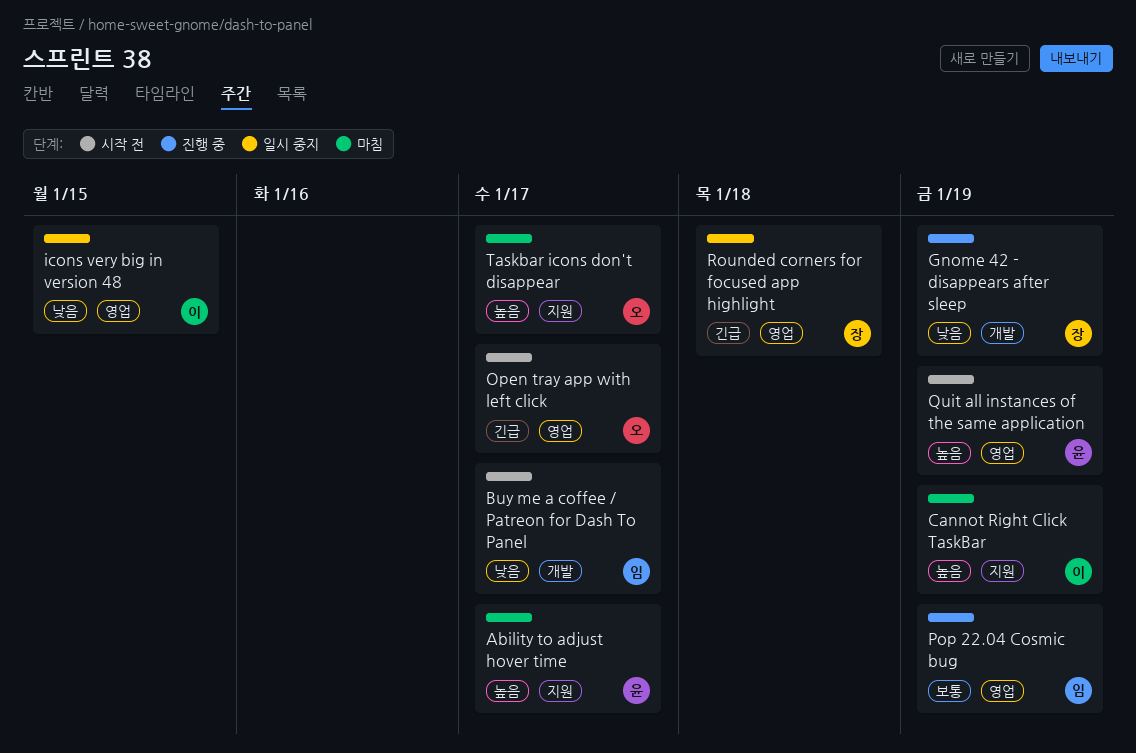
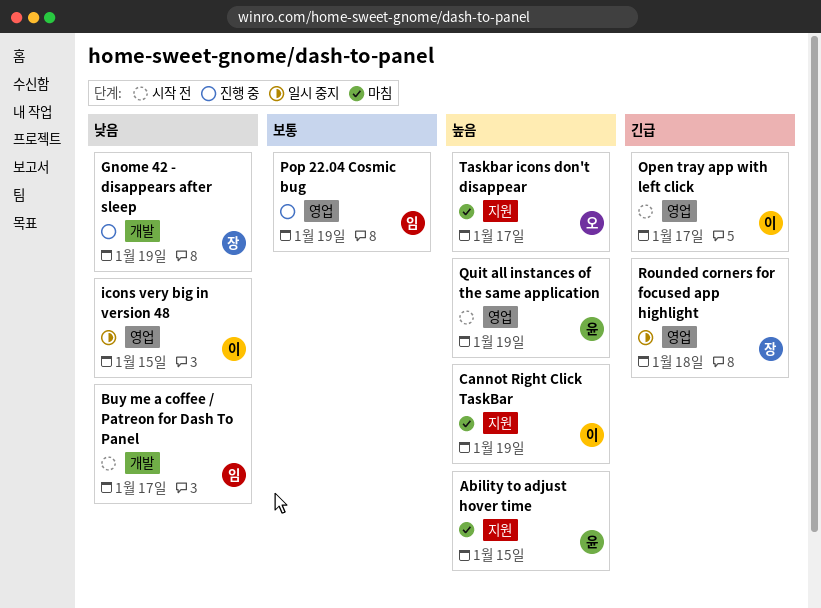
Ability to adjust hover time, due: Jan 17 -> Jan 15
Open tray app with left click, owner: 오 -> 이

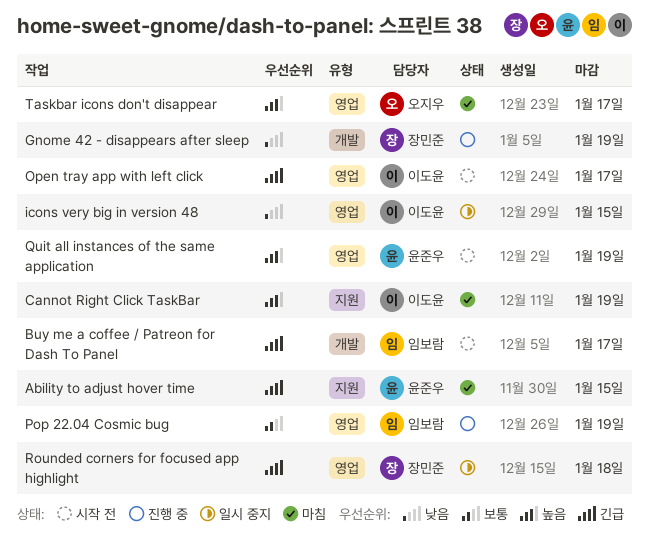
Ability to adjust hover time, priority: 높음 -> 긴급
Buy me a coffee / Patreon for Dash To Panel, priority: 낮음 -> 긴급
Taskbar icons don't disappear, label: 지원 -> 영업

